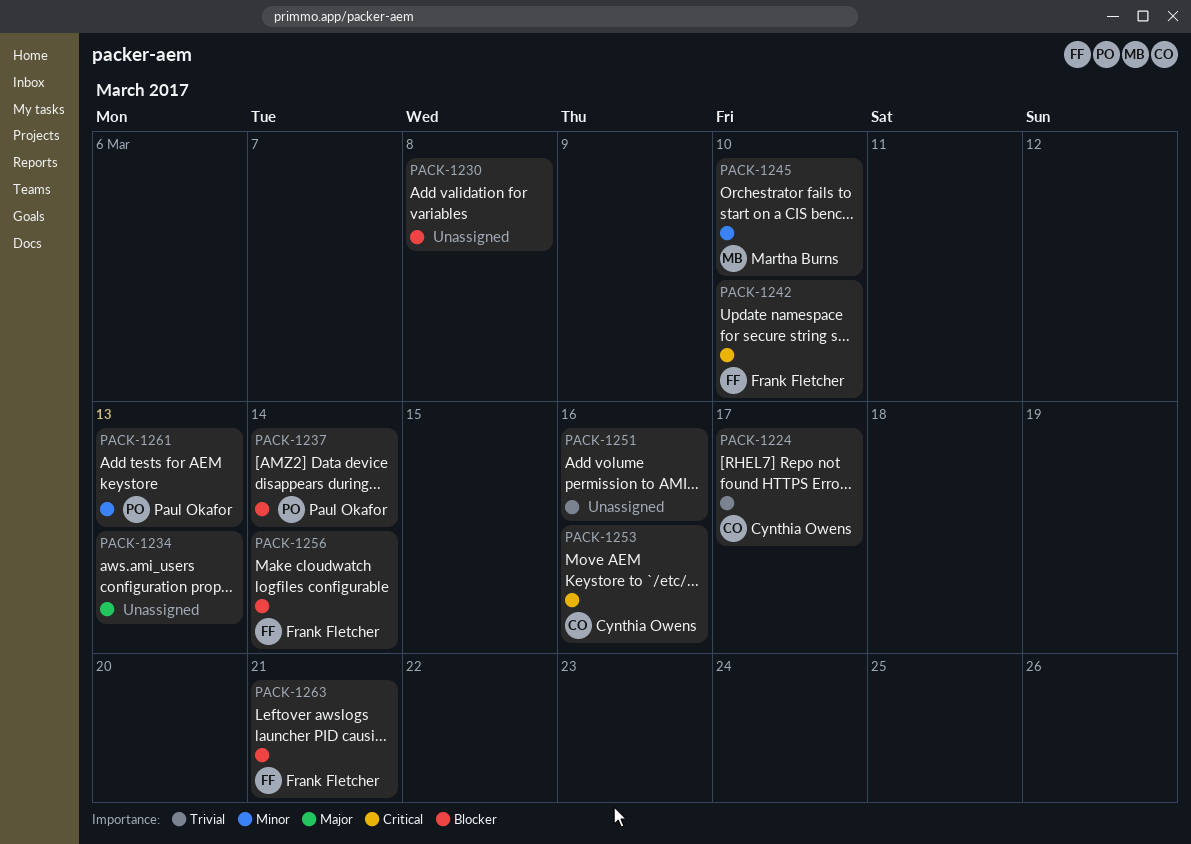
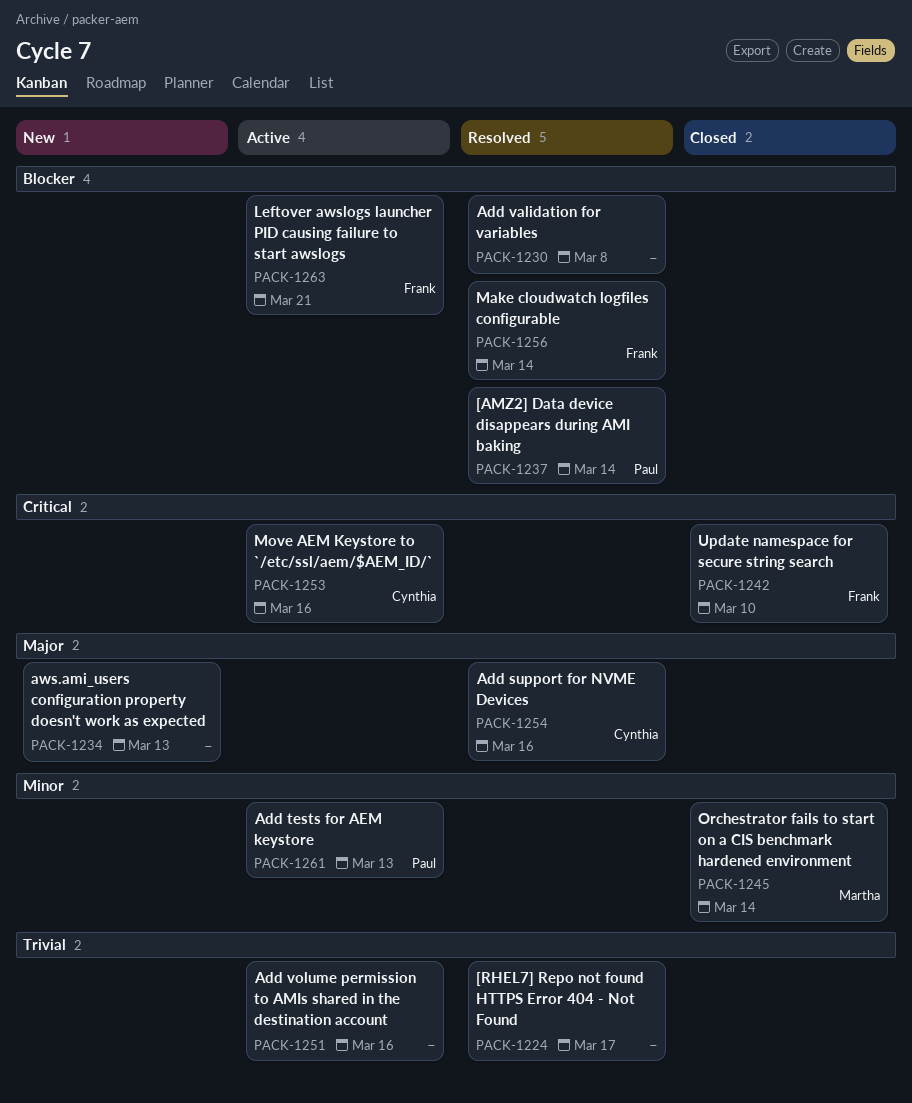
PACK-1224, owner: Cynthia Owens -> none
PACK-1245, due: Mar 10 -> Mar 14
PACK-1254: none -> present

